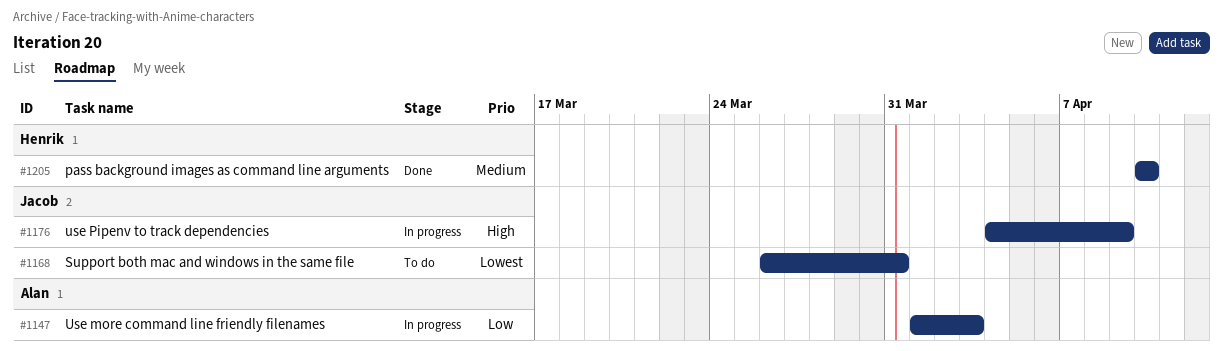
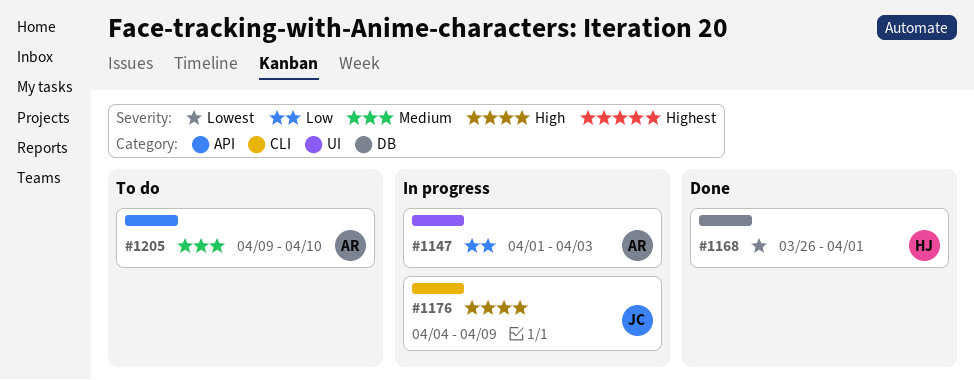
#1168, status: To do -> Done
#1168, owner: Jacob -> Henrik
#1168, due: Mar 31 -> Apr 1
#1205, status: Done -> To do
#1205, owner: Henrik -> Alan
#1205, start: Apr 10 -> Apr 9

